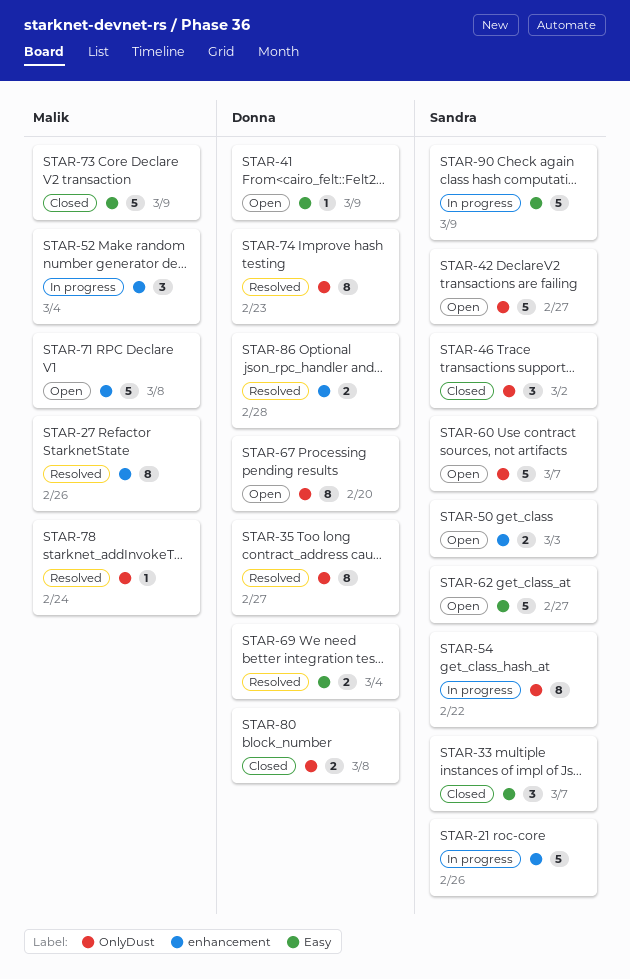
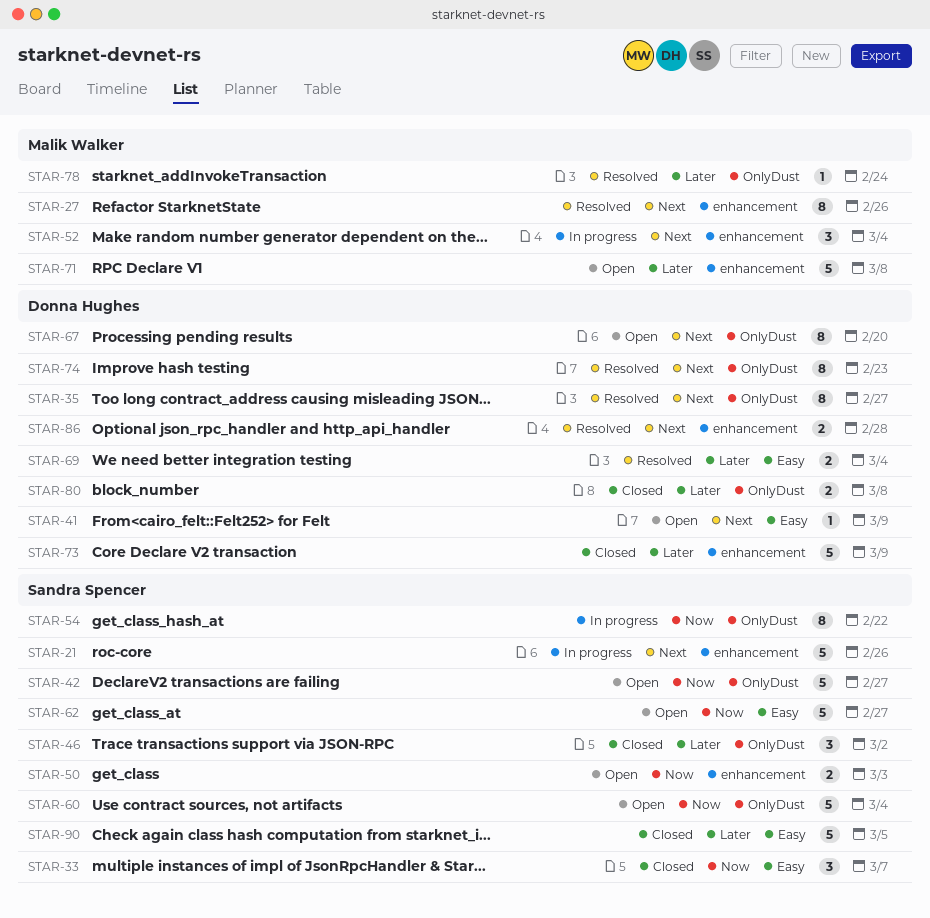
STAR-60, due: Mar 7 -> Mar 4
STAR-73, owner: Malik Walker -> Donna Hughes
STAR-73, label: Easy -> enhancement
STAR-90, status: In progress -> Closed
STAR-90, due: Mar 9 -> Mar 5

